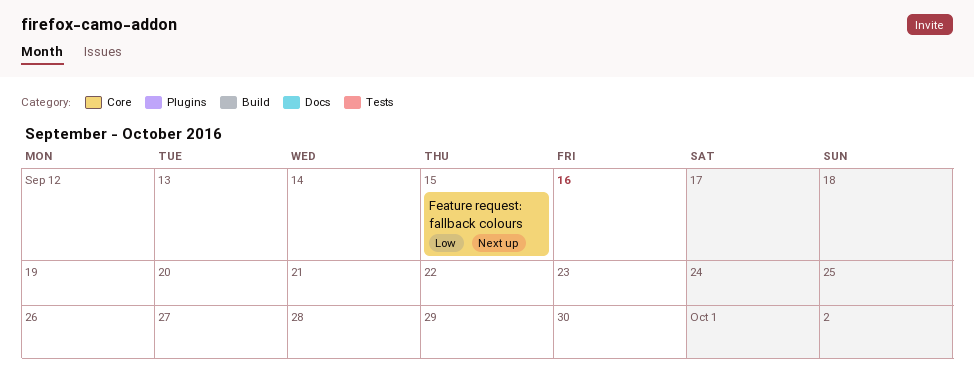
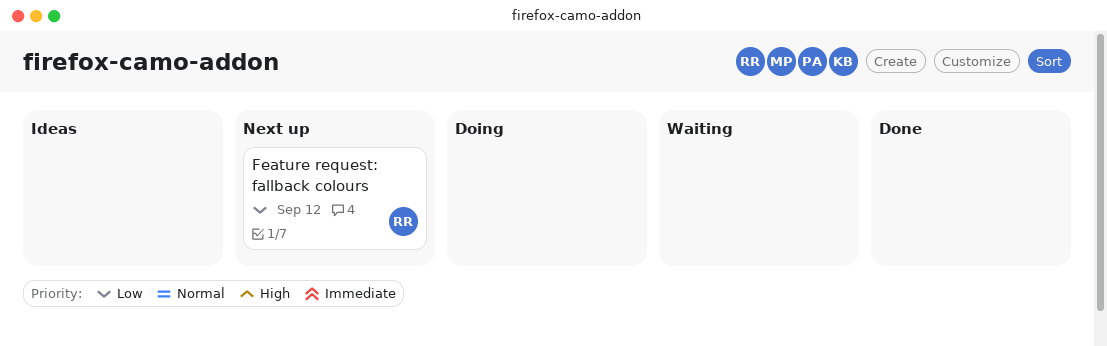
Feature request: fallback colours, due: Sep 15 -> Sep 12

